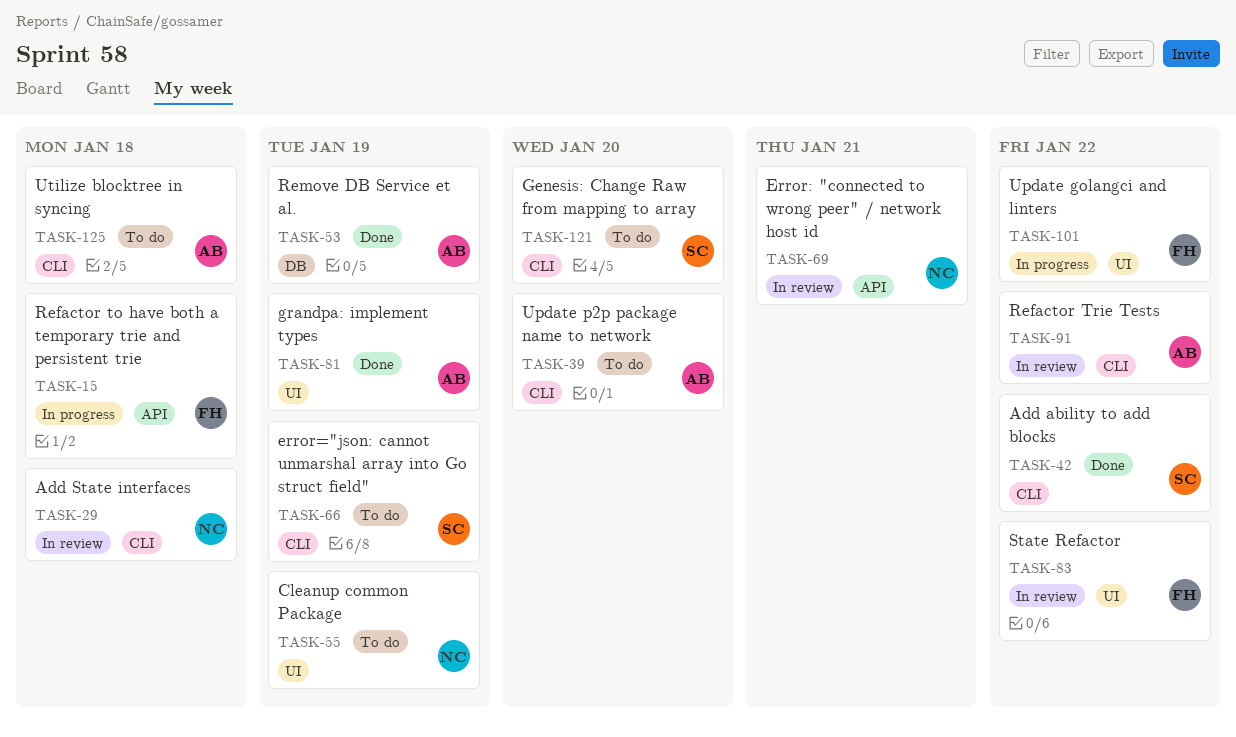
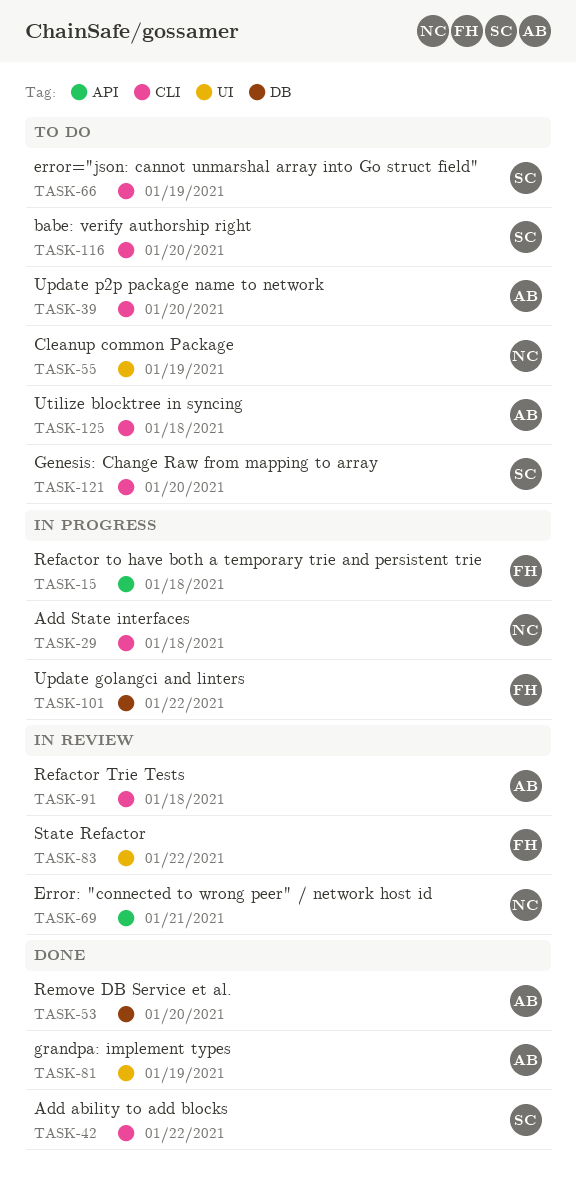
TASK-29, status: In review -> In progress
TASK-53, due: Jan 19 -> Jan 20
TASK-91, due: Jan 22 -> Jan 18
TASK-101, label: UI -> DB
TASK-116: none -> present

